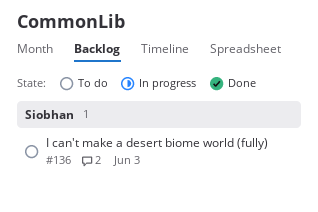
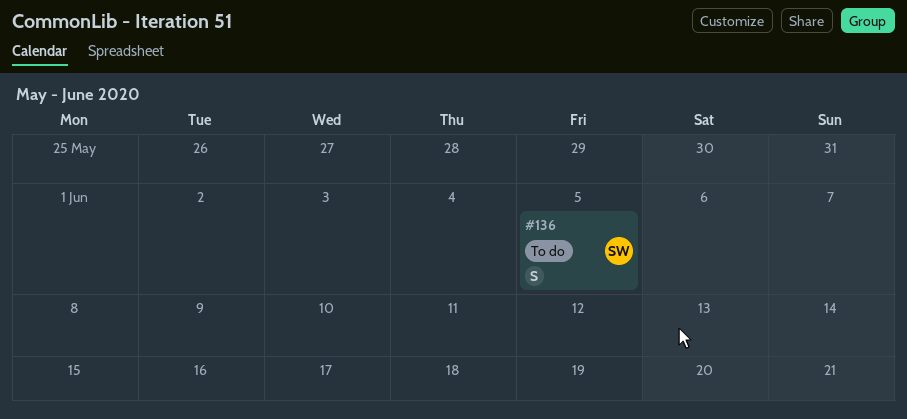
#136, due: Jun 3 -> Jun 5

